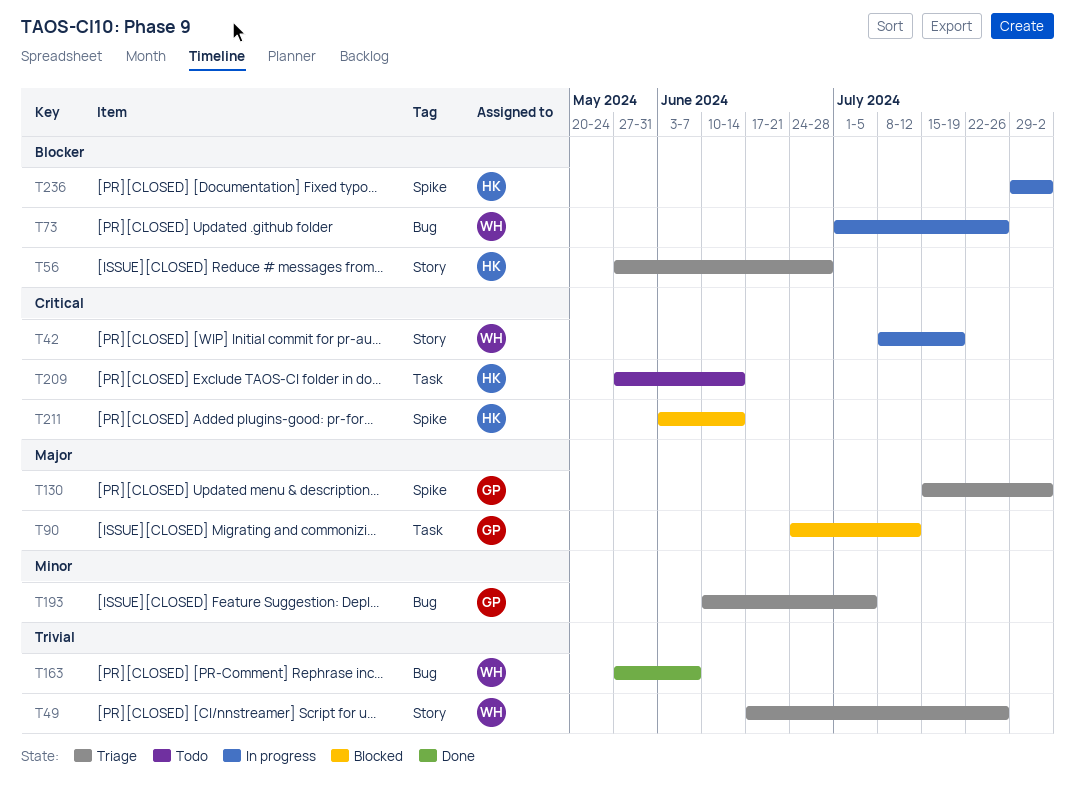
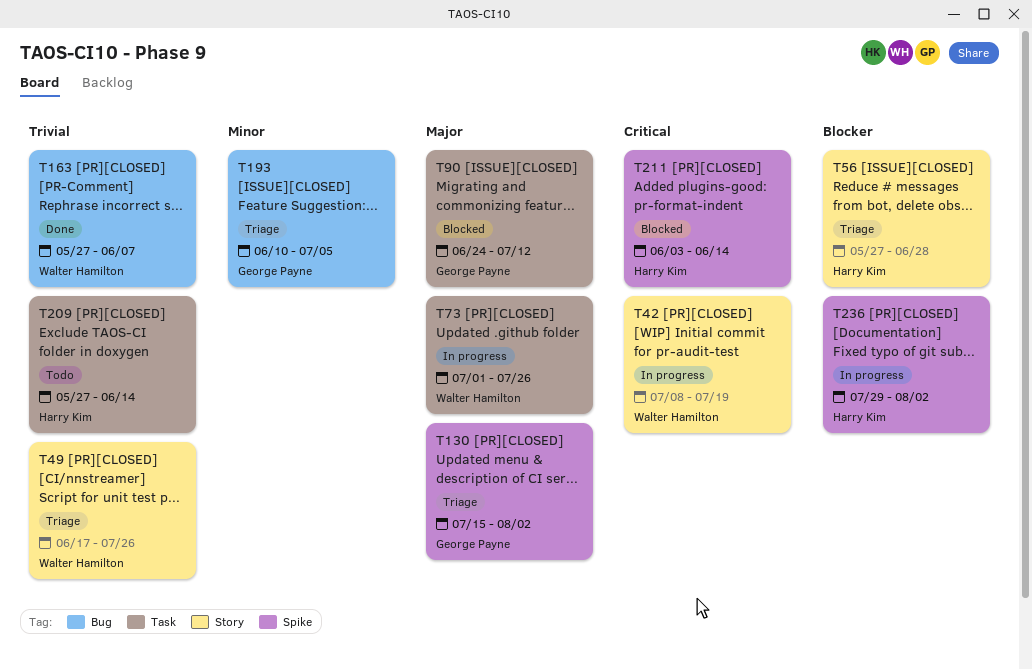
T73, priority: Blocker -> Major
T73, label: Bug -> Task
T209, priority: Critical -> Trivial

